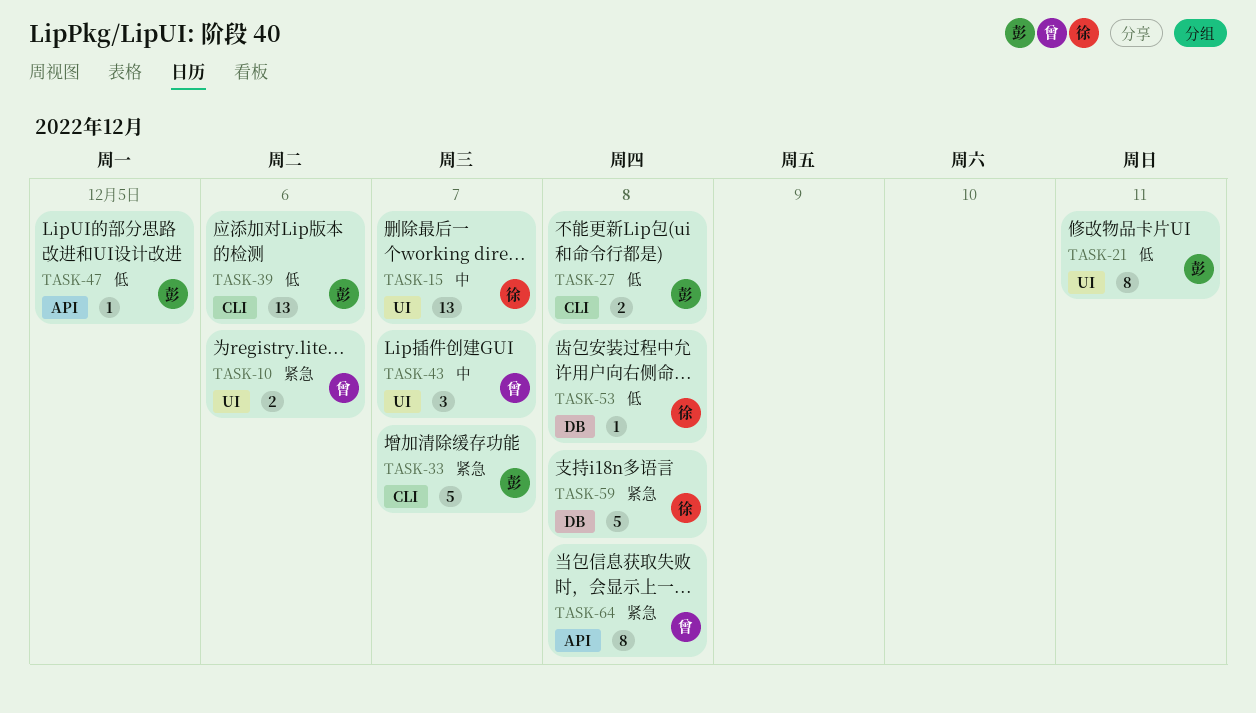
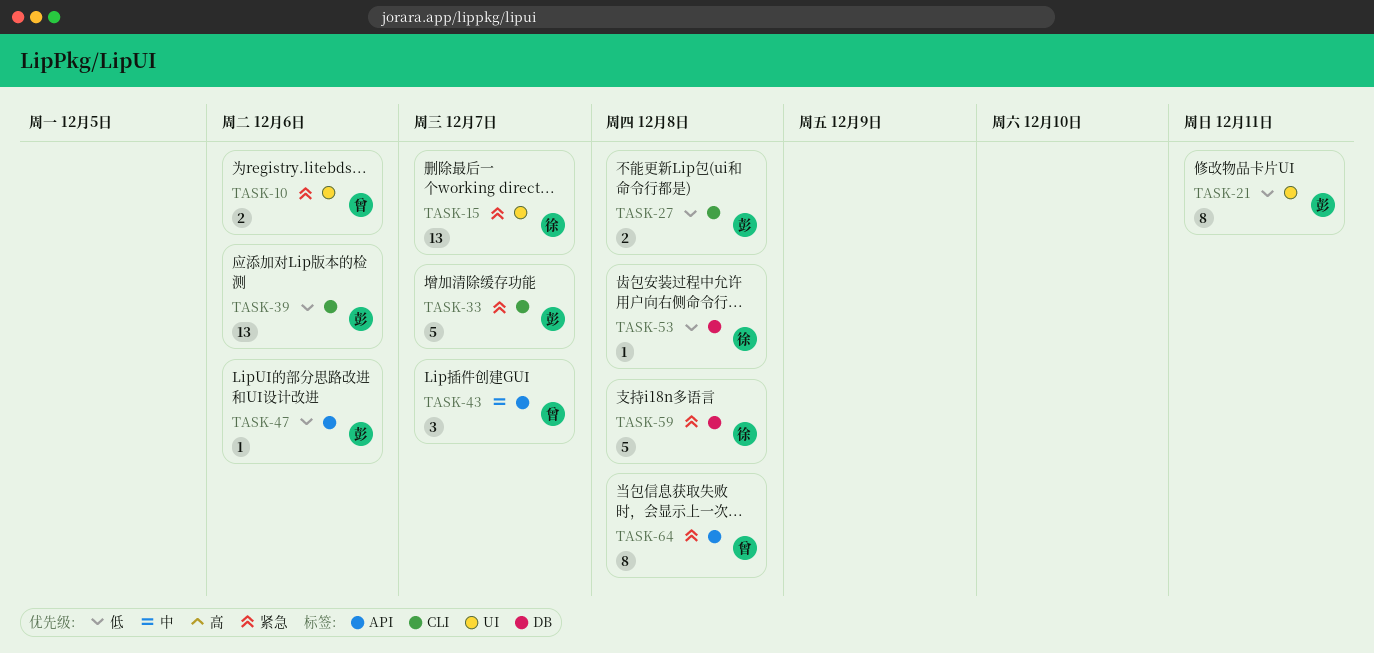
TASK-15, priority: 中 -> 紧急
TASK-43, label: UI -> API
TASK-47, due: Dec 5 -> Dec 6

